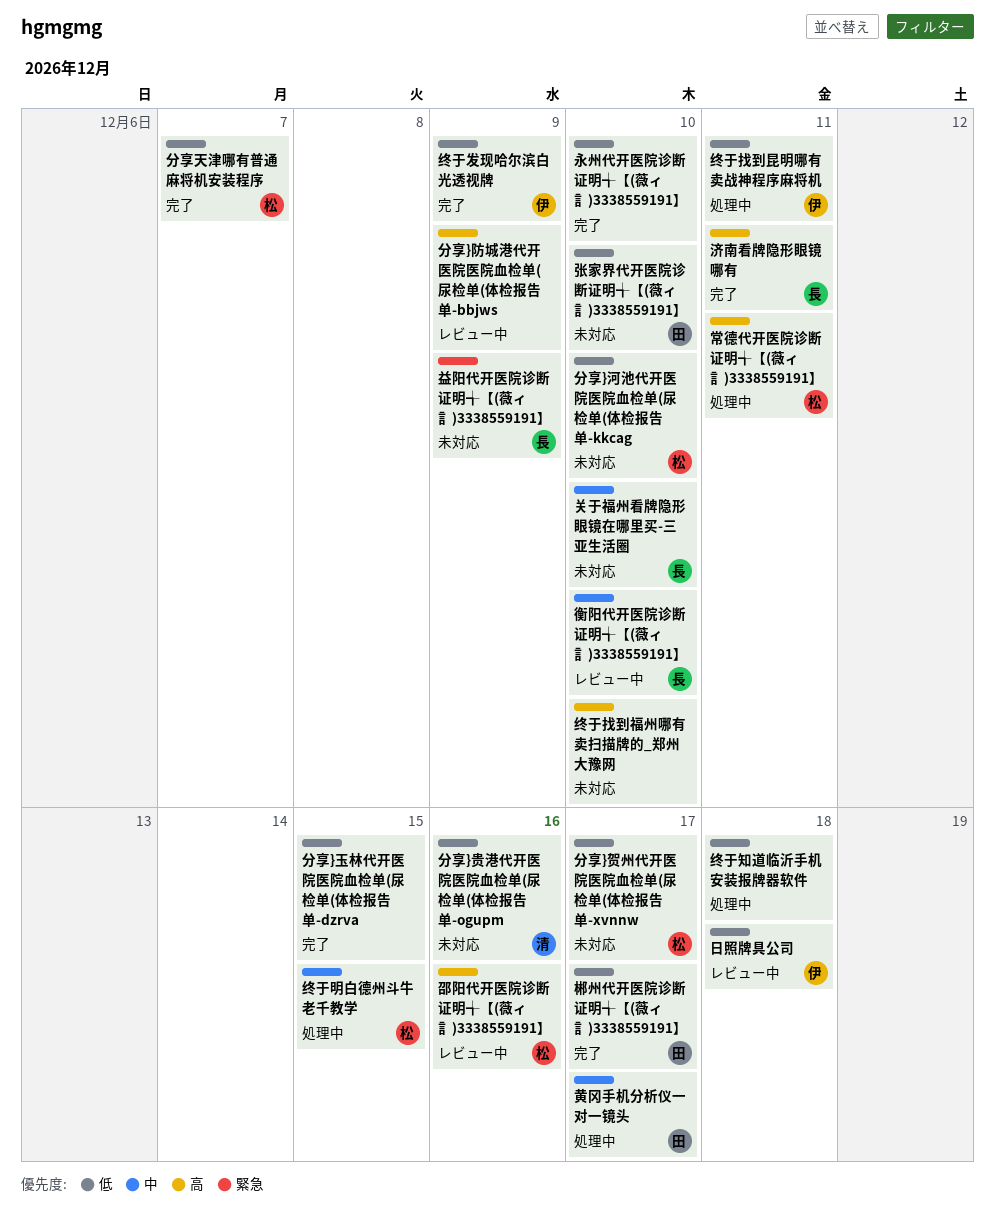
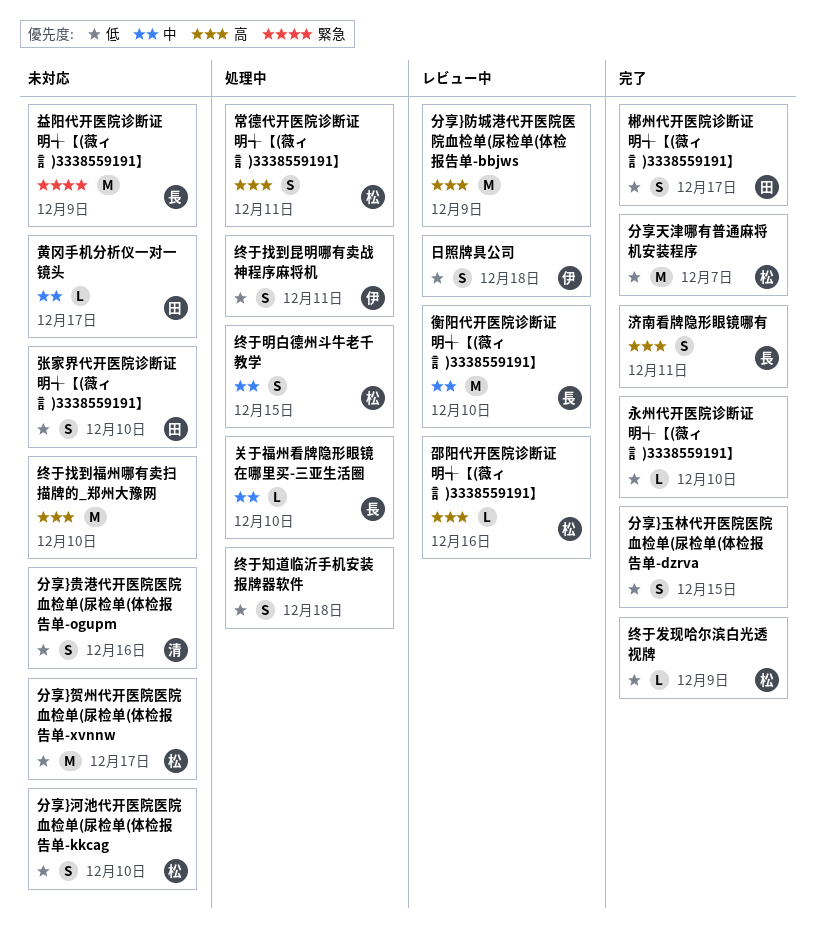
关于福州看牌隐形眼镜在哪里买-三亚生活圈, status: 未対応 -> 処理中
终于发现哈尔滨白光透视牌, owner: 伊 -> 松
黄冈手机分析仪一对一镜头, status: 処理中 -> 未対応

